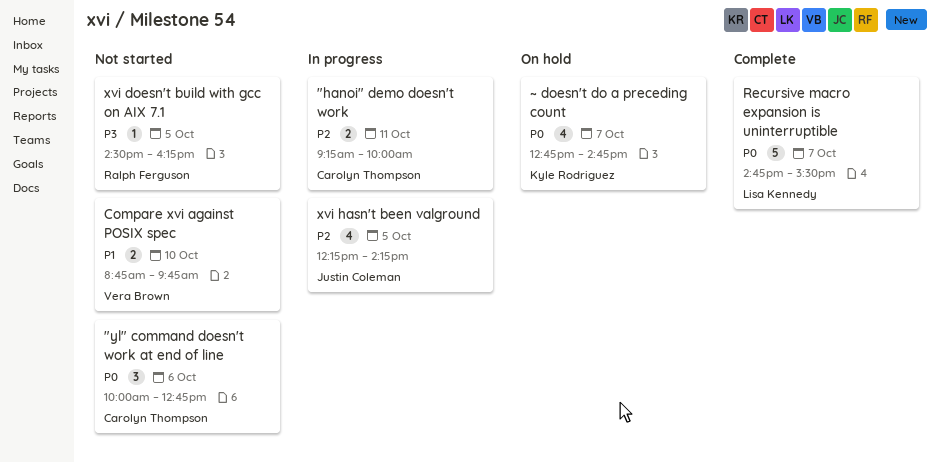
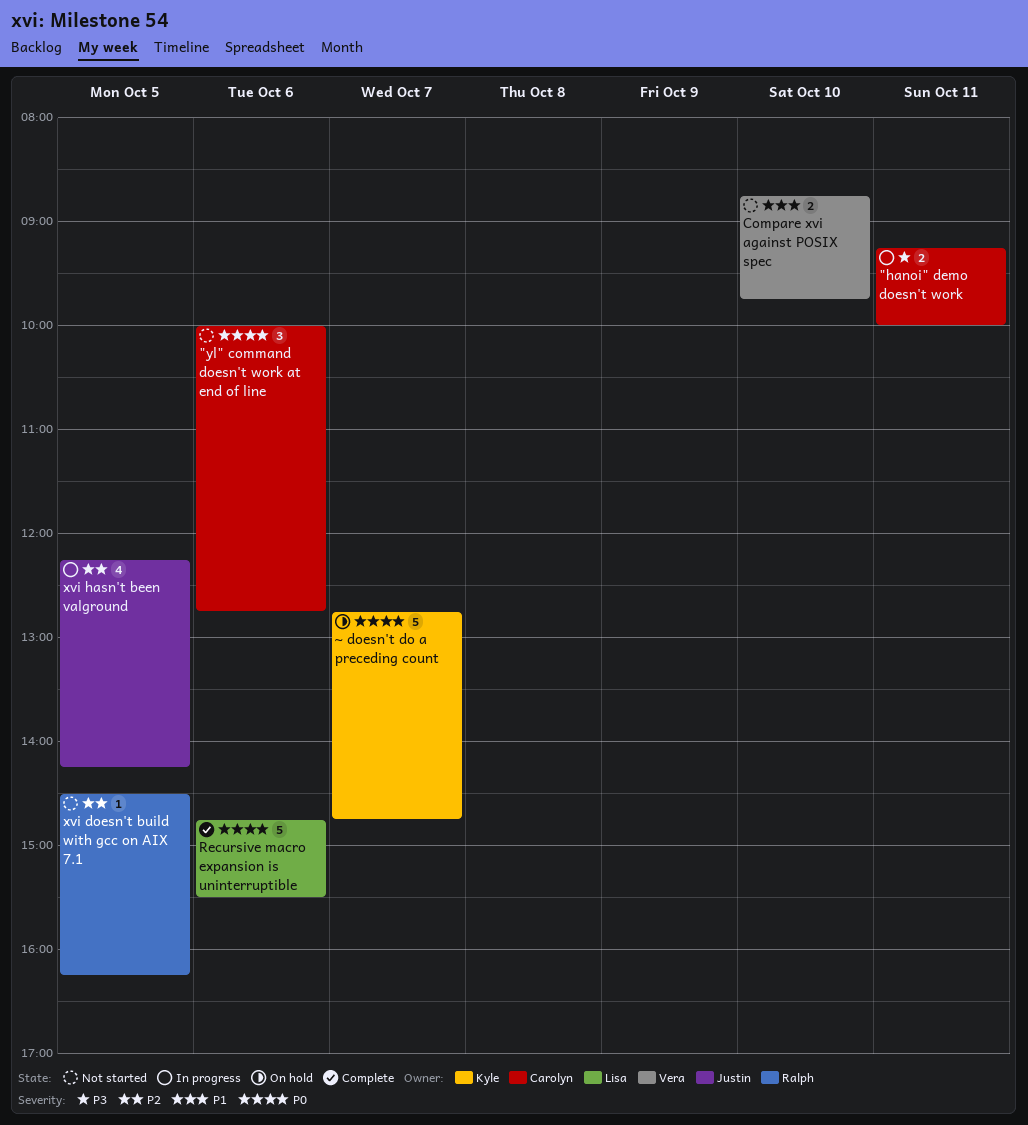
"hanoi" demo doesn't work, priority: P2 -> P3
Recursive macro expansion is uninterruptible, day: Oct 7 -> Oct 6
xvi doesn't build with gcc on AIX 7.1, priority: P3 -> P2
~ doesn't do a preceding count, estimate: 4 -> 5

